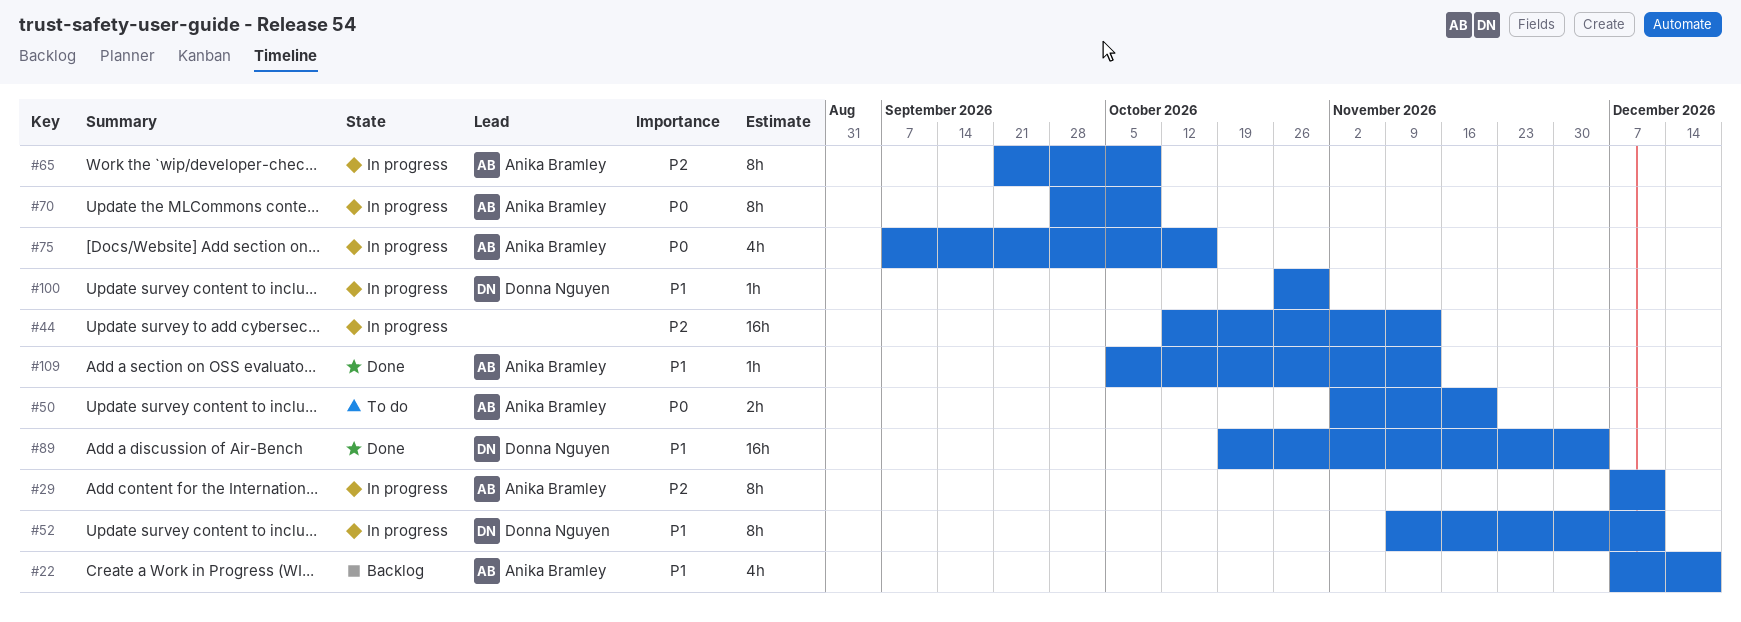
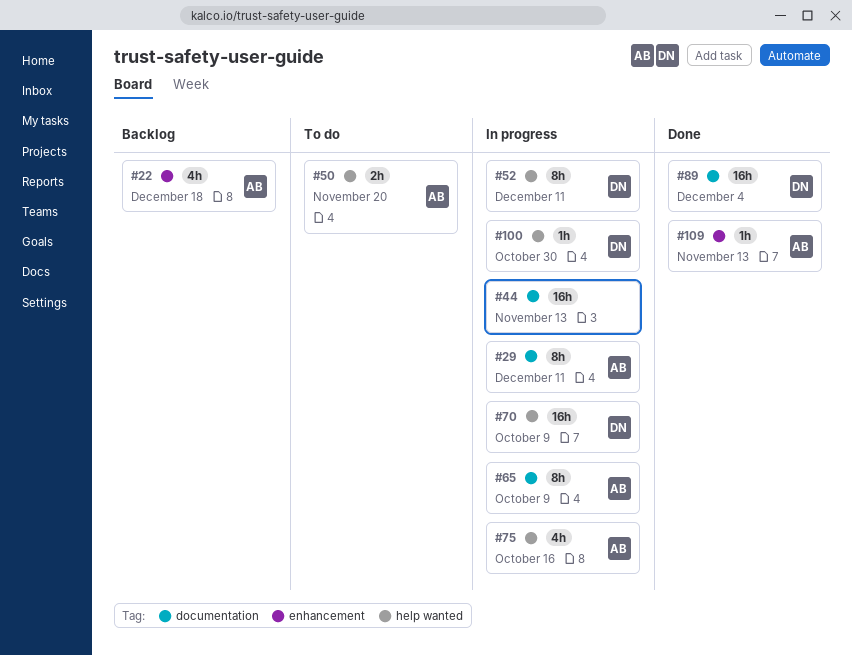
#70, owner: Anika Bramley -> Donna Nguyen
#70, estimate: 8h -> 16h

